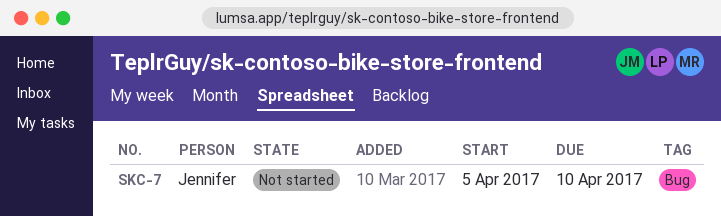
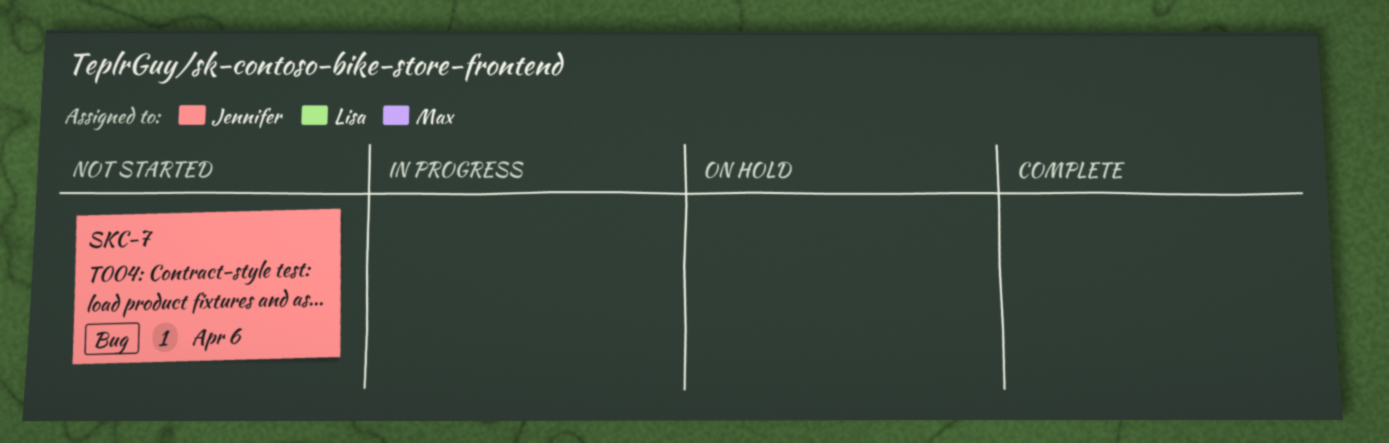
SKC-7, due: Apr 10 -> Apr 6

